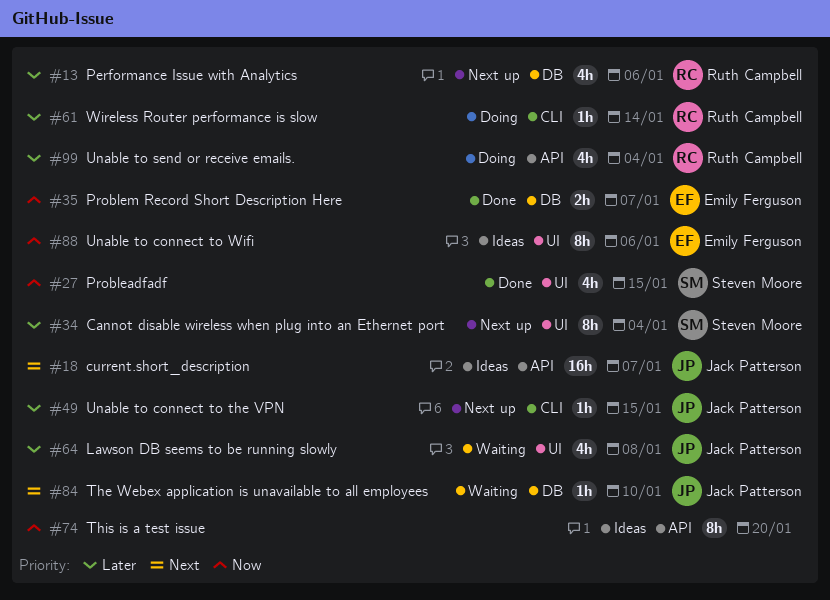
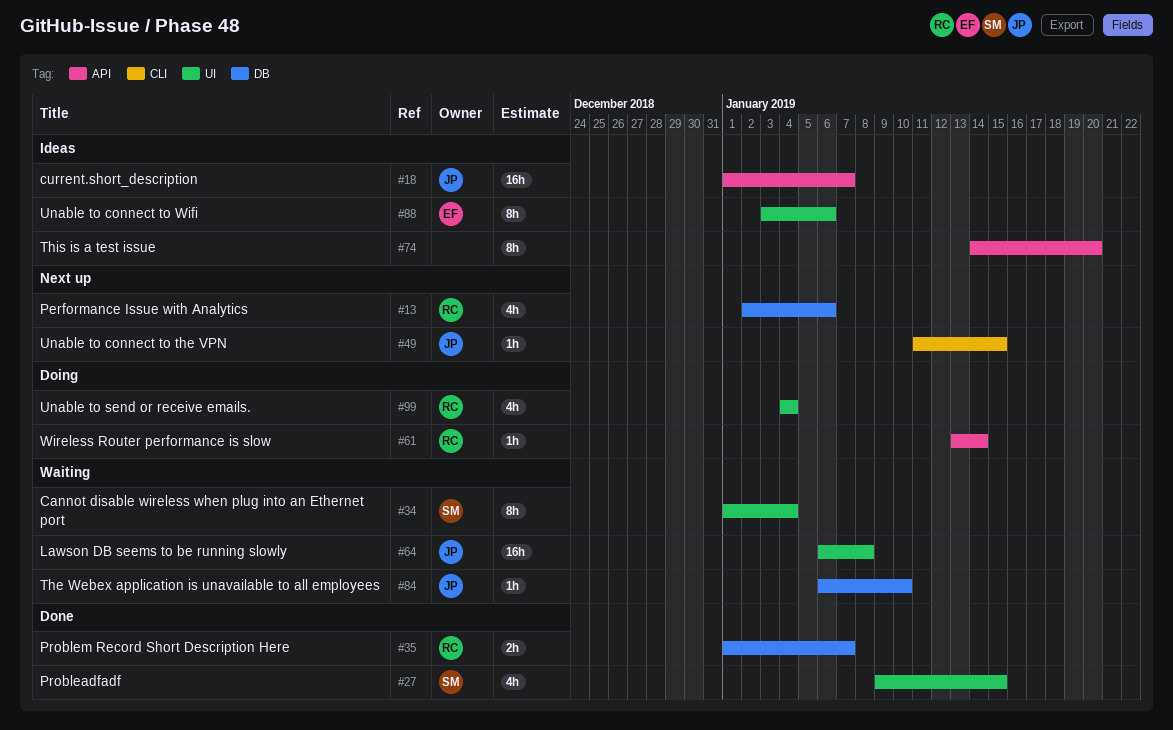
#34, status: Next up -> Waiting
#35, owner: Emily Ferguson -> Ruth Campbell
#61, label: CLI -> API
#64, estimate: 4h -> 16h
#99, label: API -> UI

